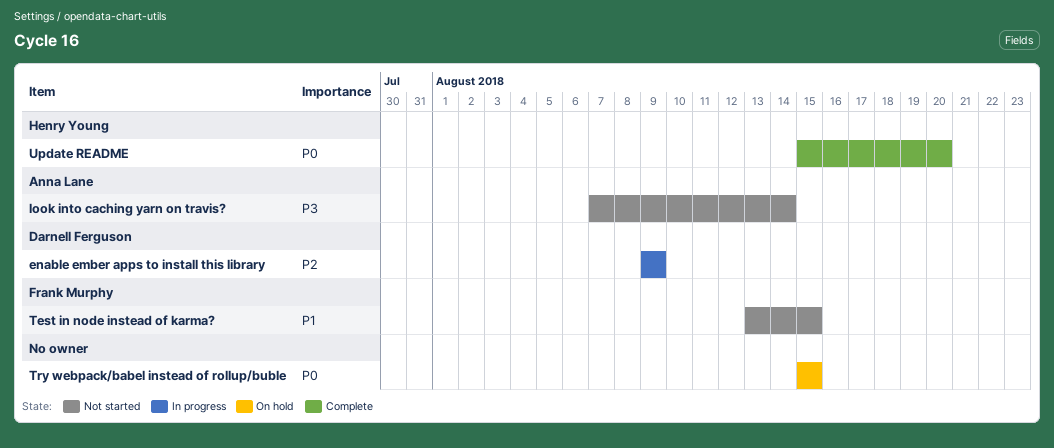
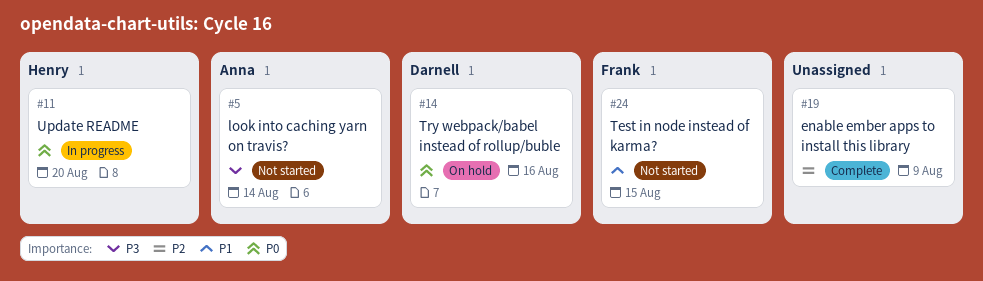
enable ember apps to install this library, status: In progress -> Complete
enable ember apps to install this library, owner: Darnell Ferguson -> none
Try webpack/babel instead of rollup/buble, owner: none -> Darnell Ferguson
Try webpack/babel instead of rollup/buble, due: Aug 15 -> Aug 16
Update README, status: Complete -> In progress

